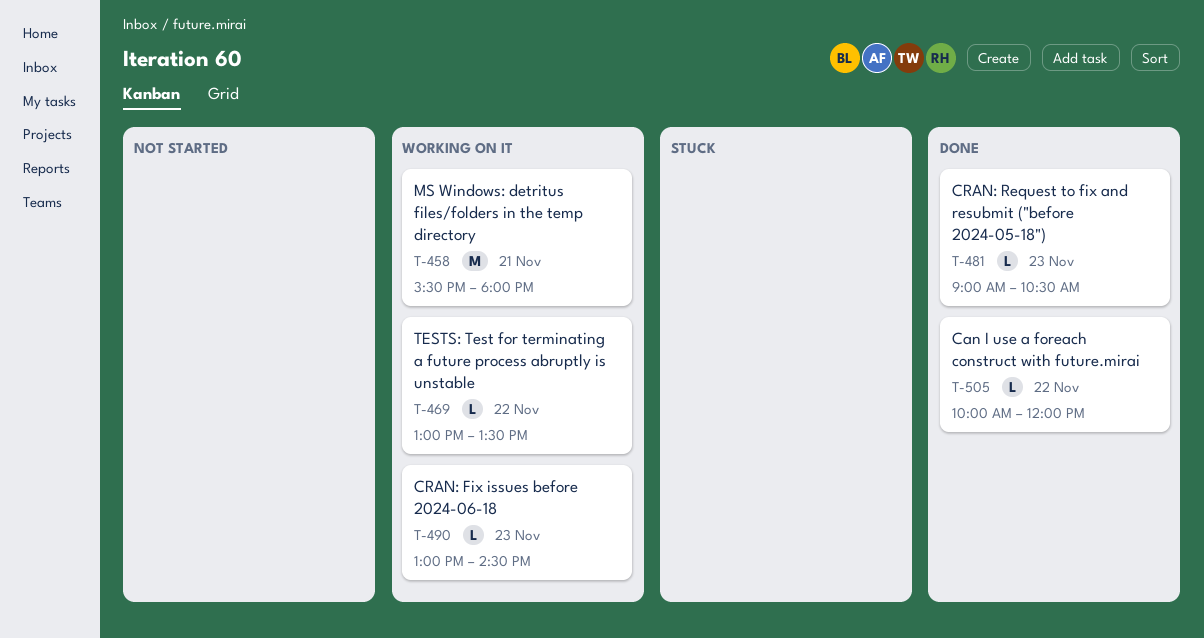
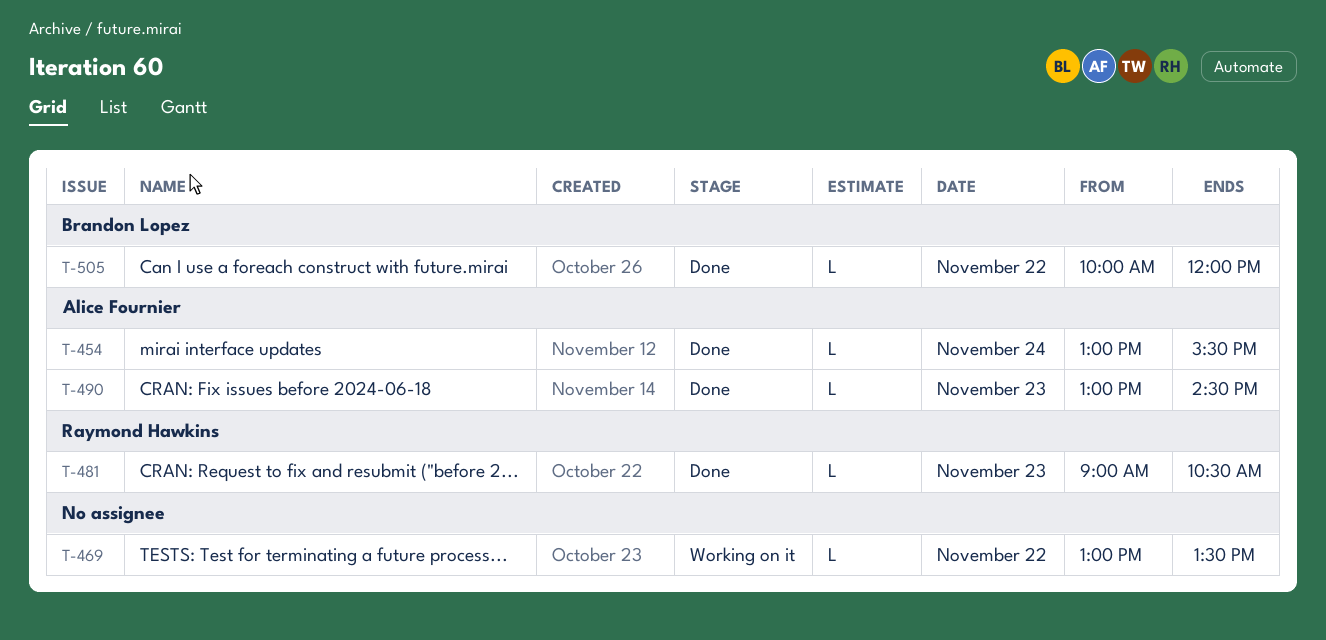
T-454: none -> present
T-458: present -> none
T-490, status: Working on it -> Done

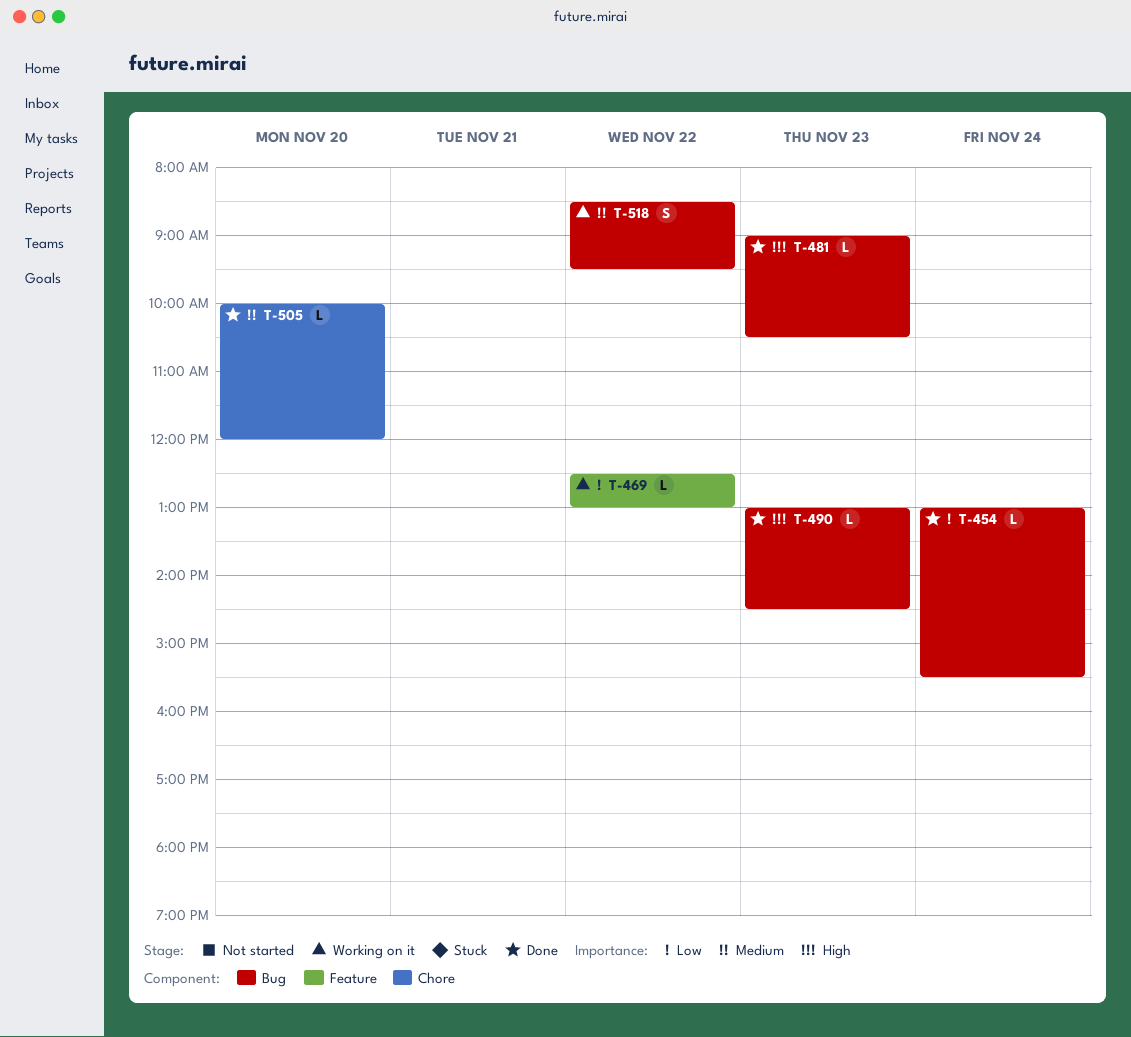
T-469, begins: 13:00 -> 12:30
T-469, ends: 13:30 -> 13:00
T-505, day: Nov 22 -> Nov 20
T-518: none -> present

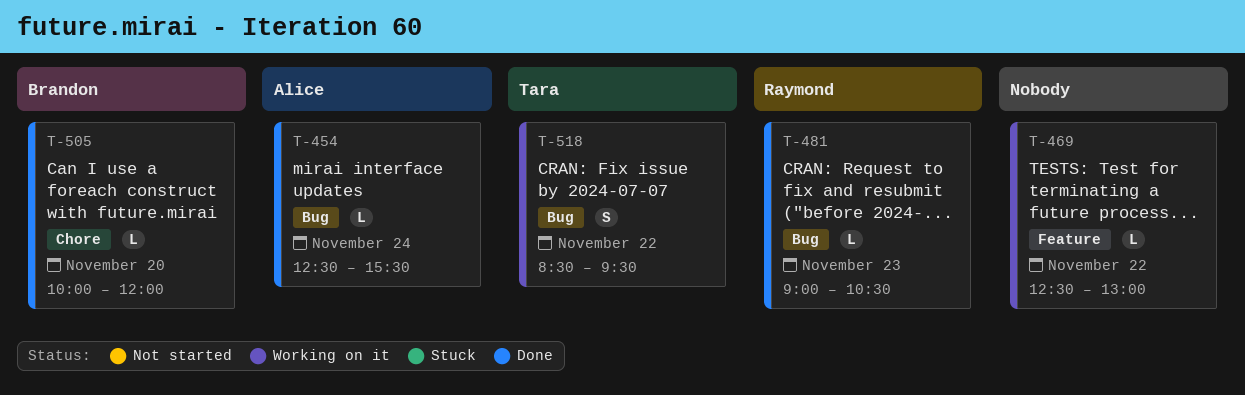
T-454, begins: 13:00 -> 12:30
T-490: present -> none

